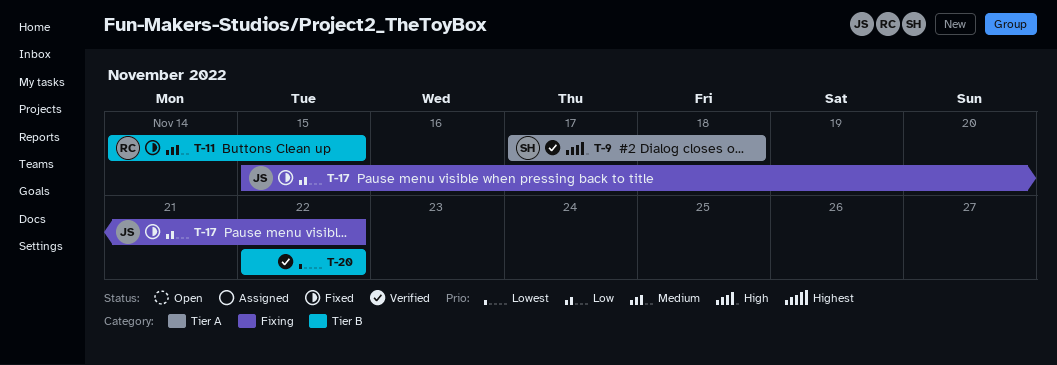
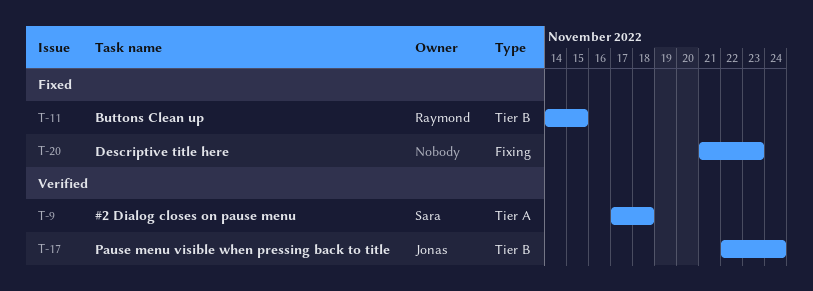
T-17, status: Fixed -> Verified
T-17, label: Fixing -> Tier B
T-17, start: Nov 15 -> Nov 22
T-17, due: Nov 22 -> Nov 24
T-20, status: Verified -> Fixed
T-20, label: Tier B -> Fixing
T-20, start: Nov 22 -> Nov 21
T-20, due: Nov 22 -> Nov 23

